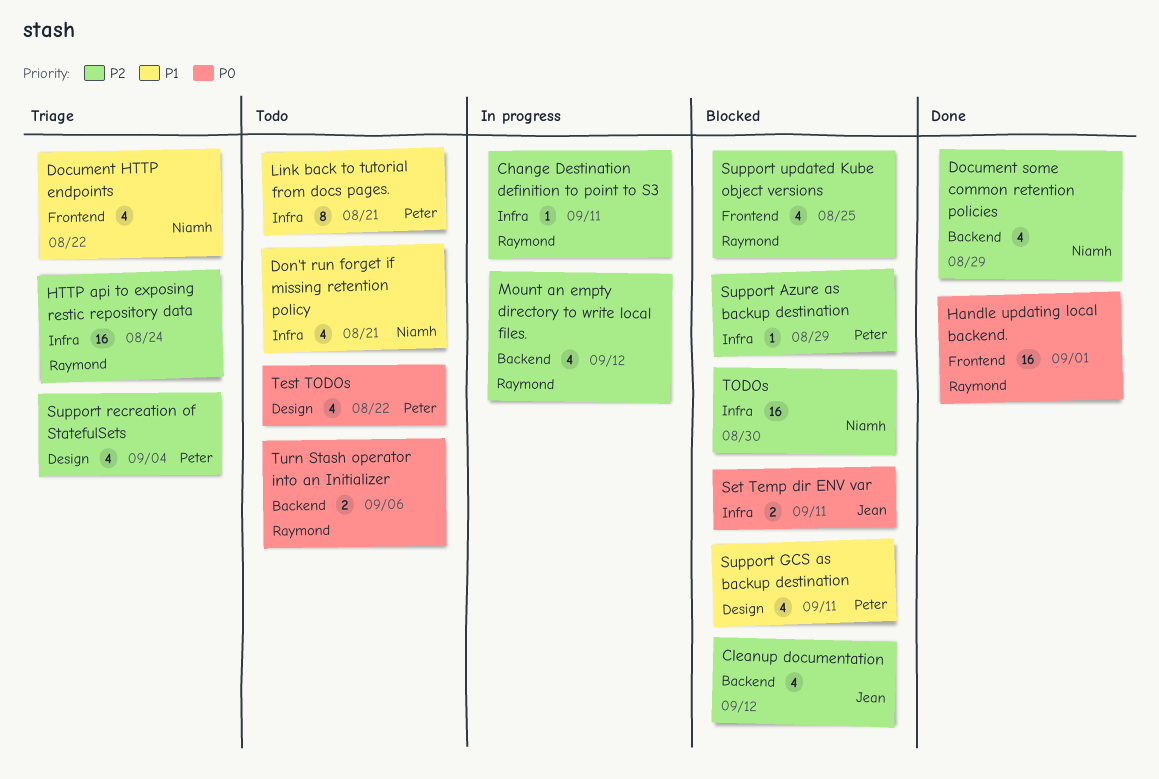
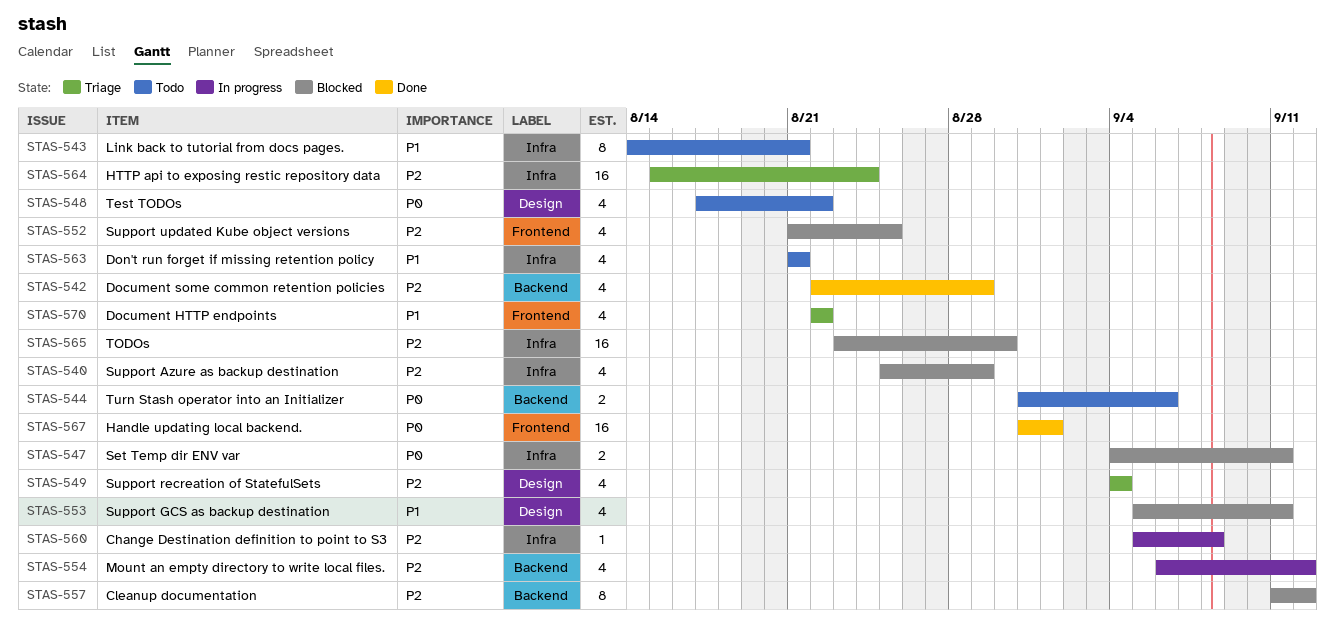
Change Destination definition to point to S3, due: Sep 11 -> Sep 8
Cleanup documentation, estimate: 4 -> 8
Support Azure as backup destination, estimate: 1 -> 4

